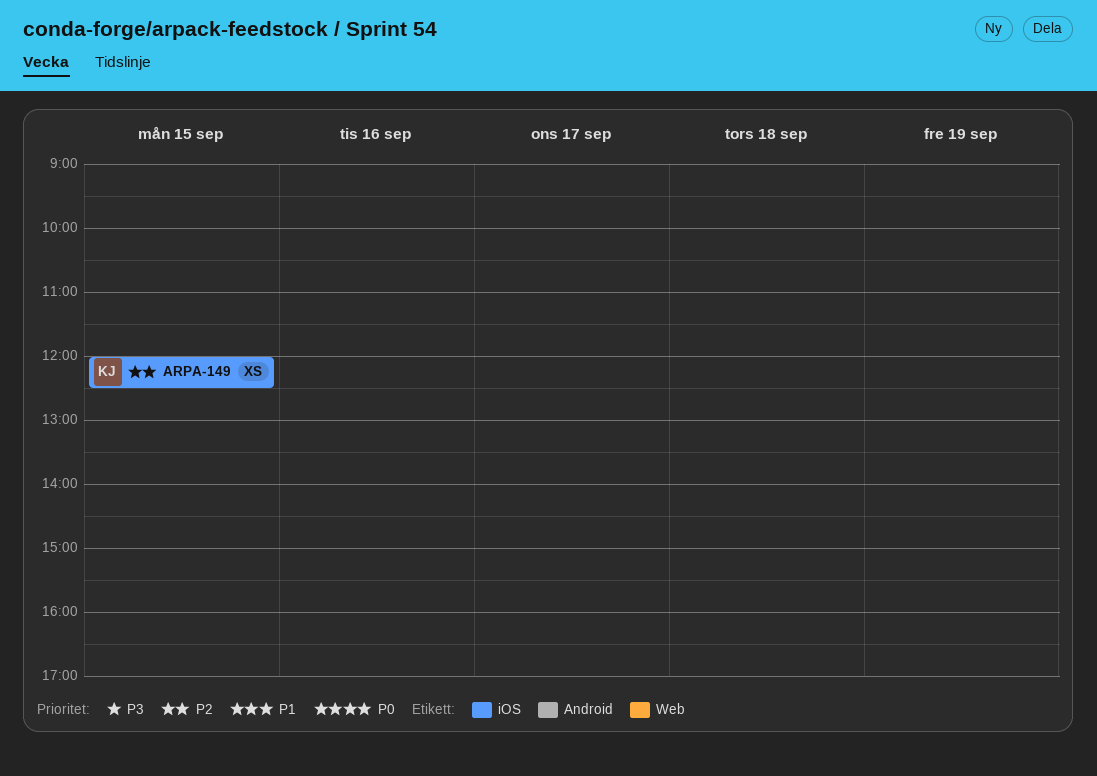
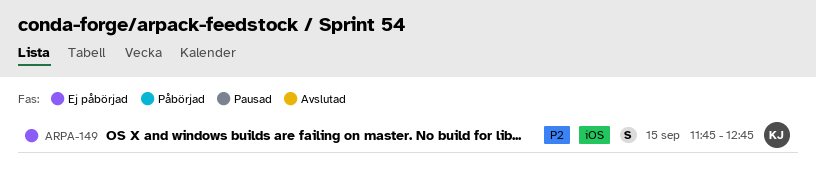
ARPA-149, estimate: XS -> S
ARPA-149, begins: 12:00 -> 11:45
ARPA-149, ends: 12:30 -> 12:45

